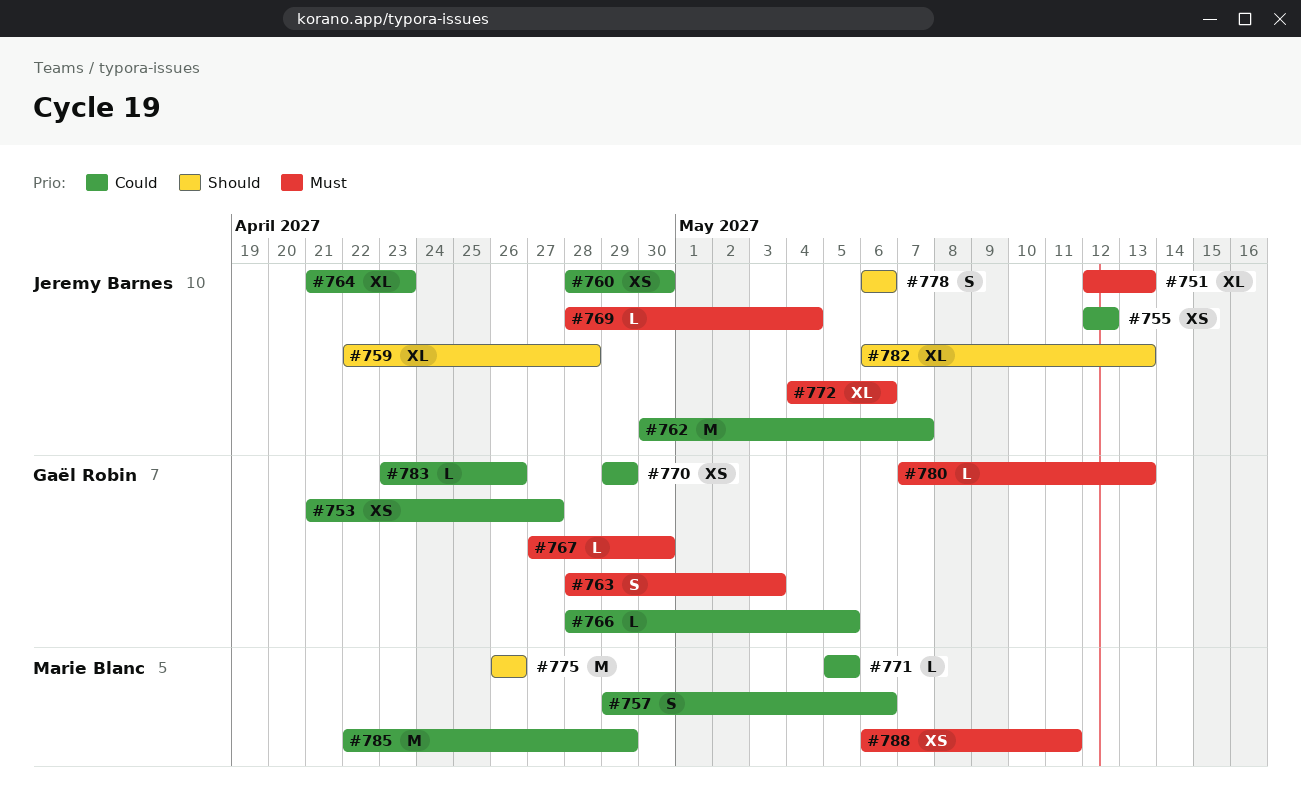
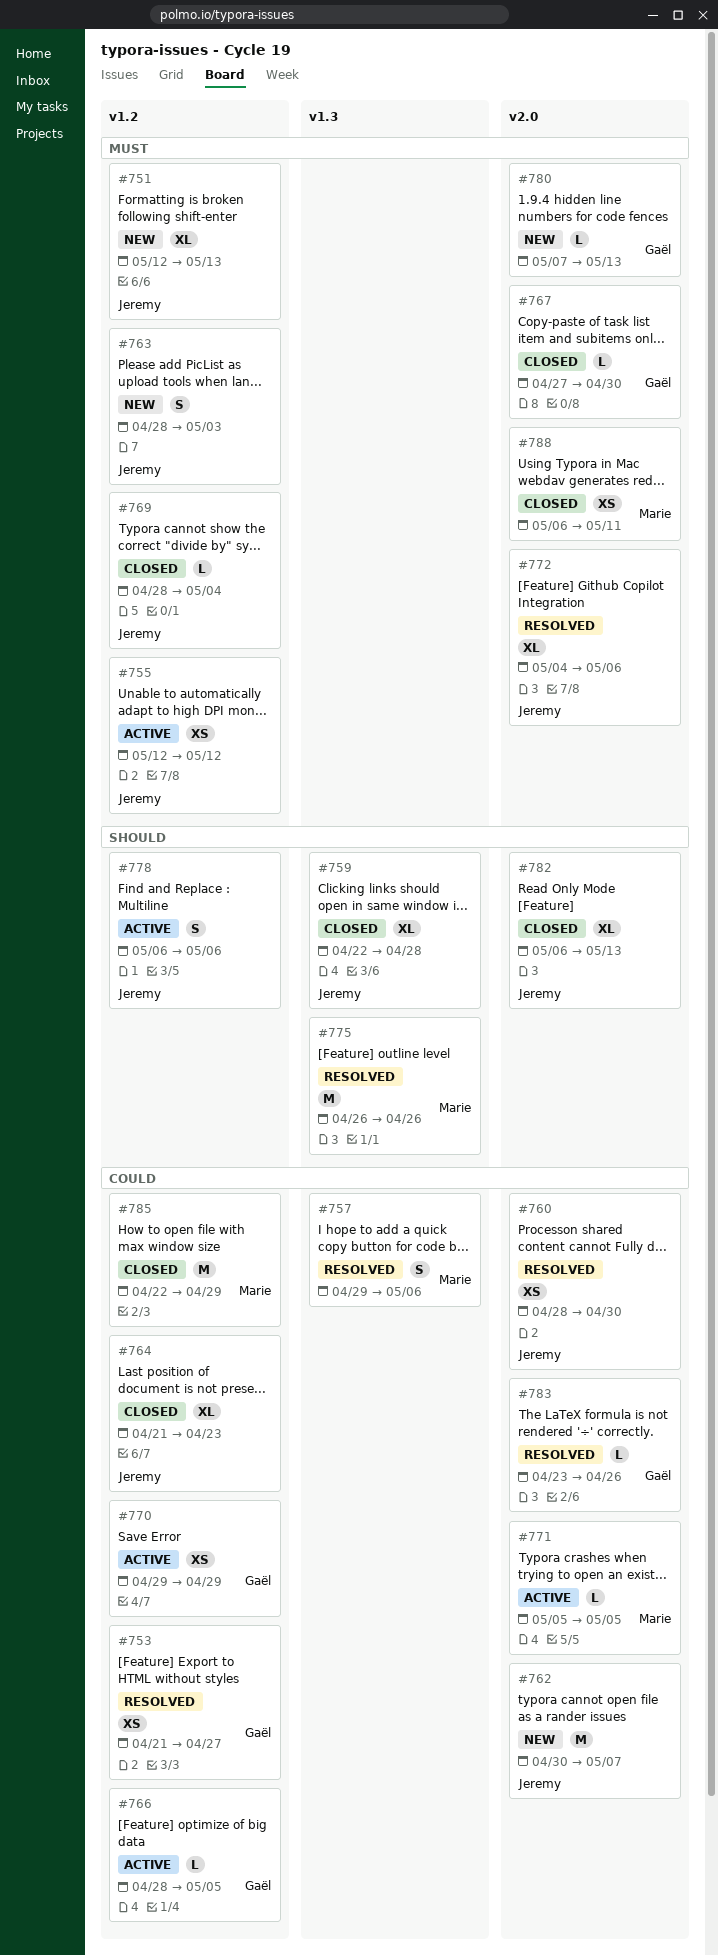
#755, priority: Could -> Must
#763, owner: Gaël Robin -> Jeremy Barnes

